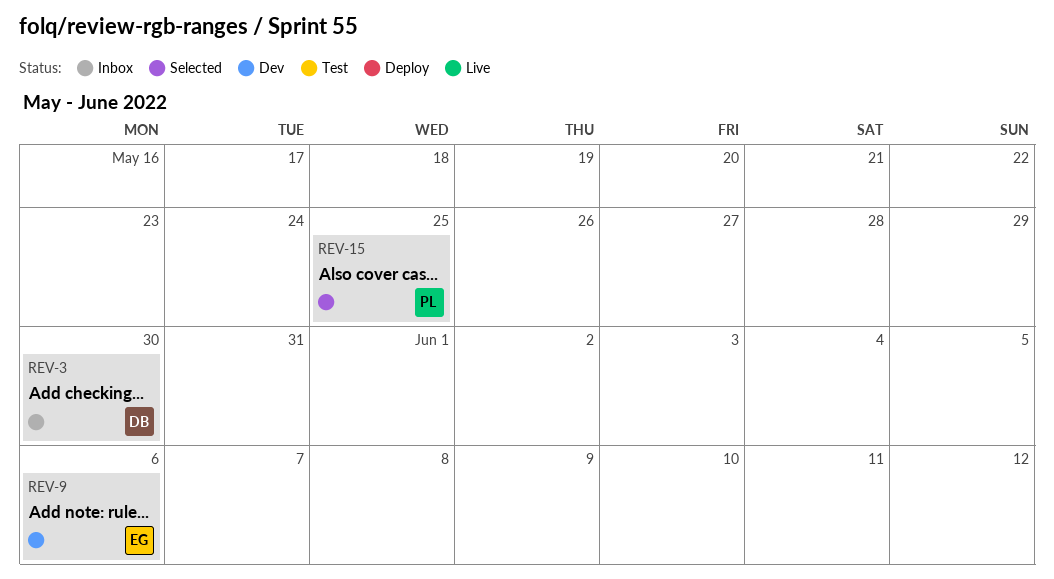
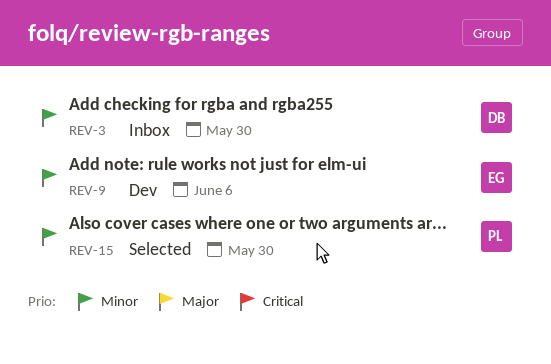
REV-15, due: May 25 -> May 30

